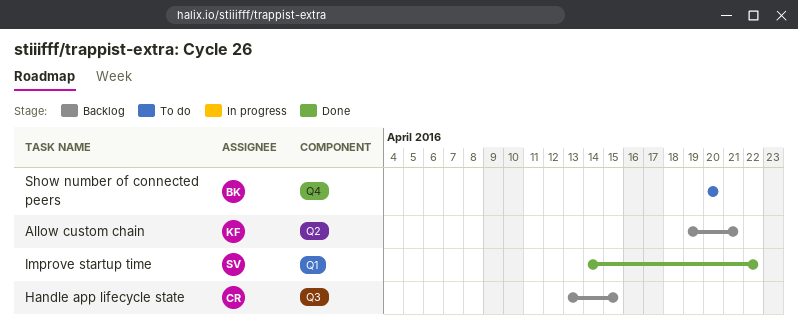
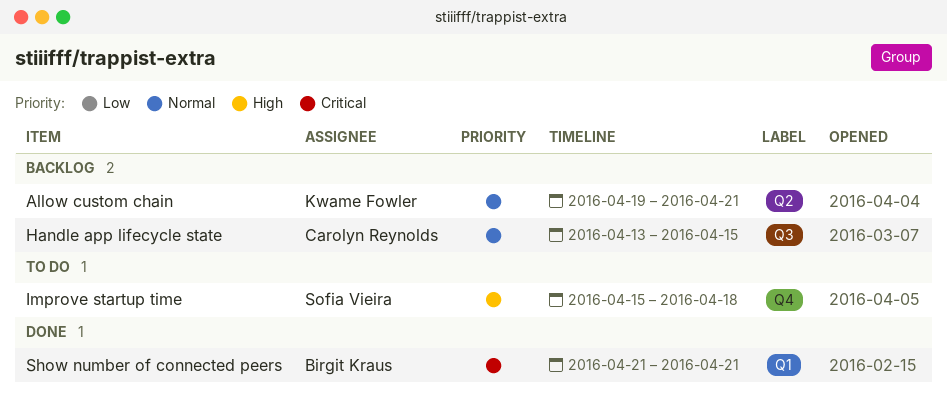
Improve startup time, status: Done -> To do
Improve startup time, label: Q1 -> Q4
Improve startup time, start: Apr 14 -> Apr 15
Improve startup time, due: Apr 22 -> Apr 18
Show number of connected peers, status: To do -> Done
Show number of connected peers, label: Q4 -> Q1
Show number of connected peers, start: Apr 20 -> Apr 21
Show number of connected peers, due: Apr 20 -> Apr 21

